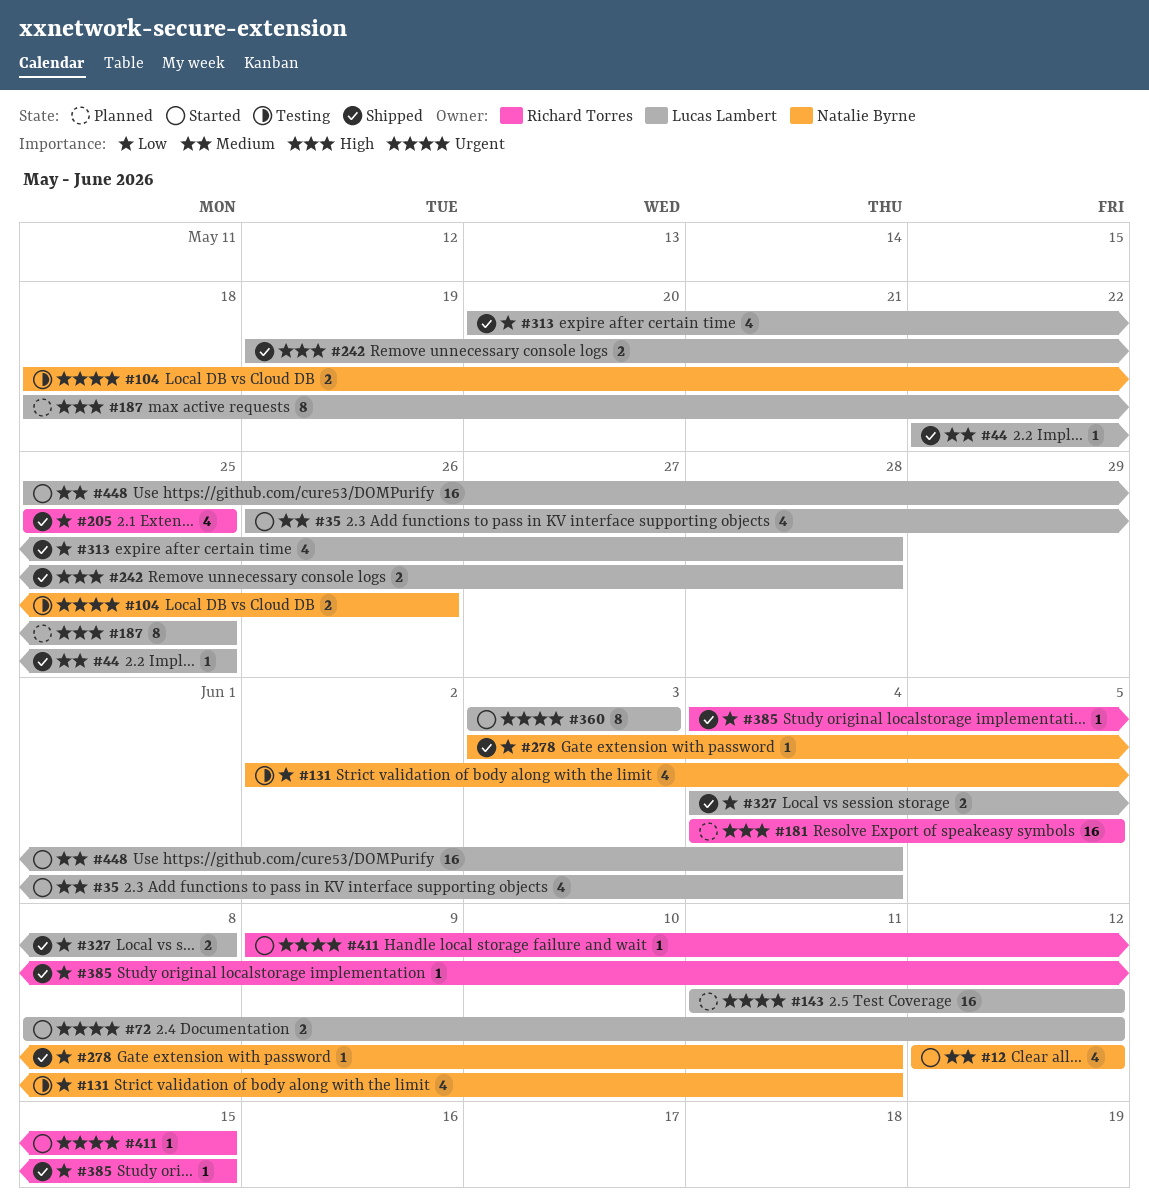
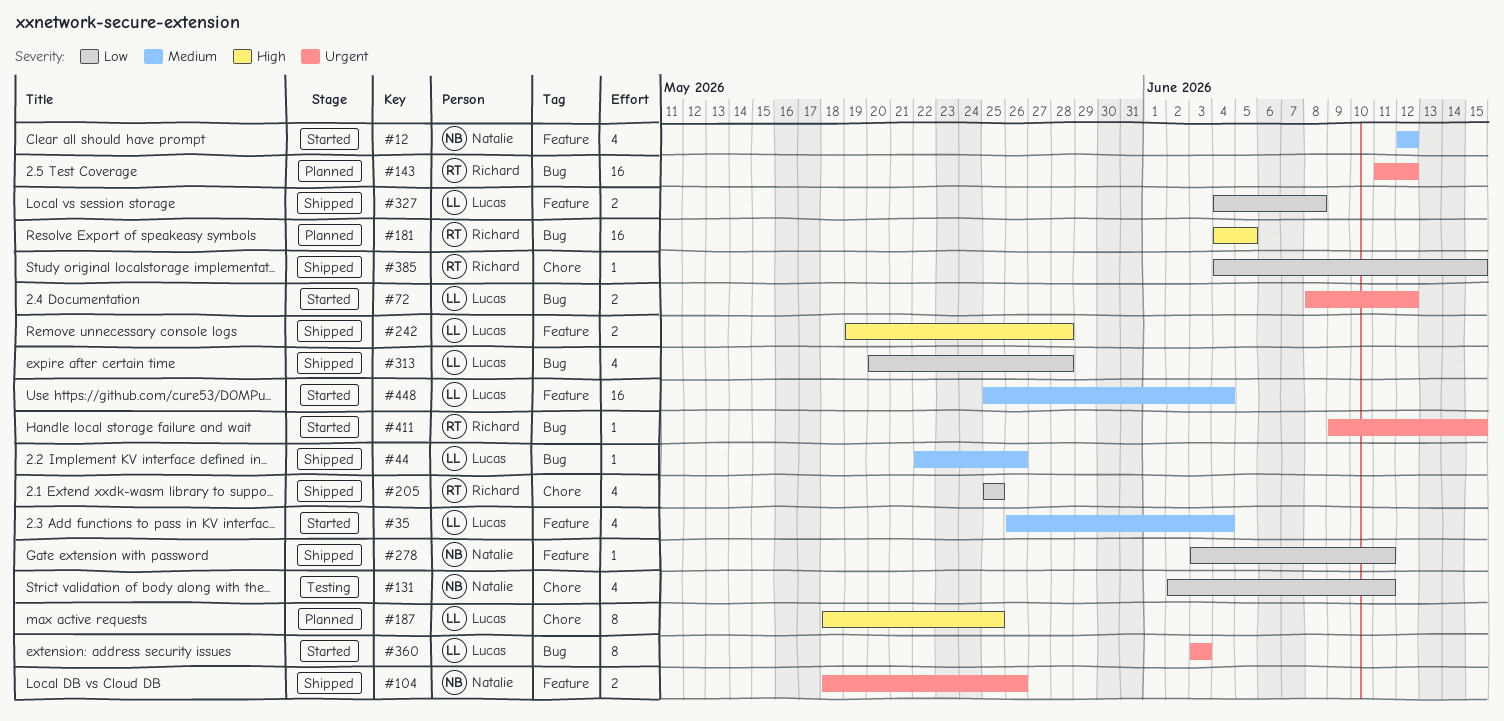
#44, due: May 25 -> May 26
#104, status: Testing -> Shipped
#143, owner: Lucas Lambert -> Richard Torres

